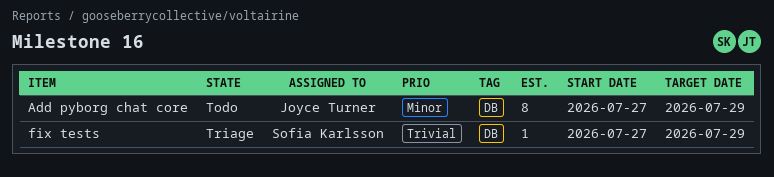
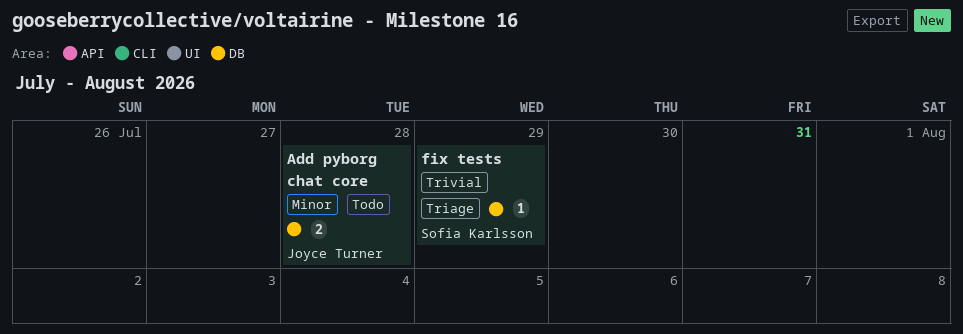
Add pyborg chat core, estimate: 8 -> 2
Add pyborg chat core, due: Jul 29 -> Jul 28

